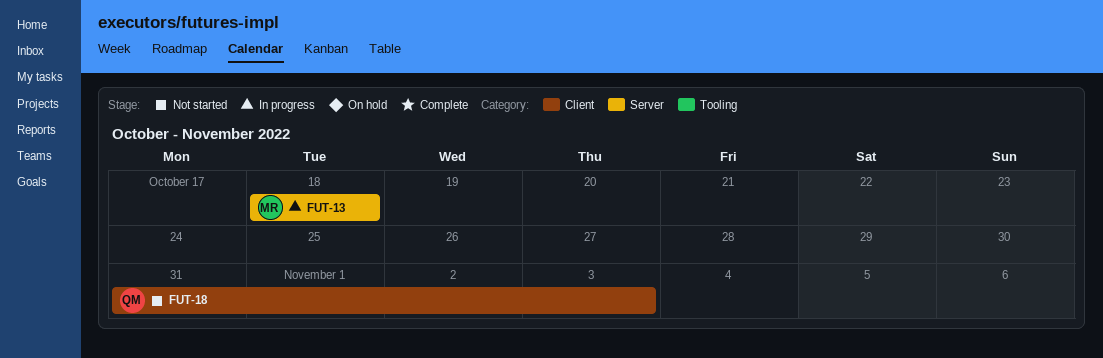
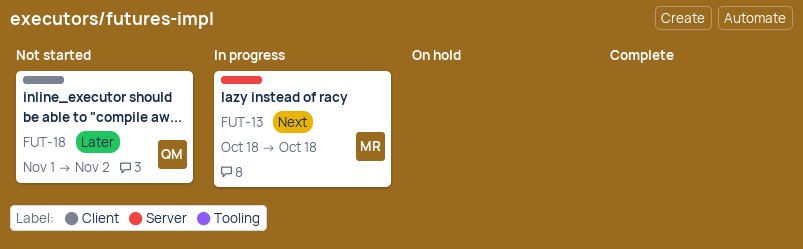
FUT-18, start: Oct 31 -> Nov 1
FUT-18, due: Nov 3 -> Nov 2

